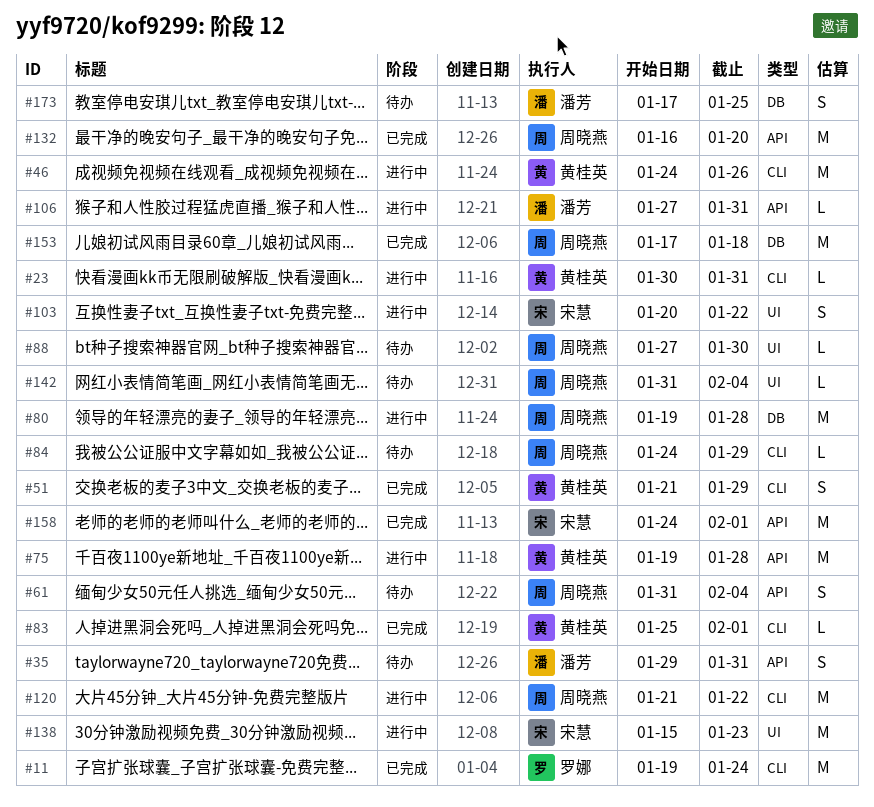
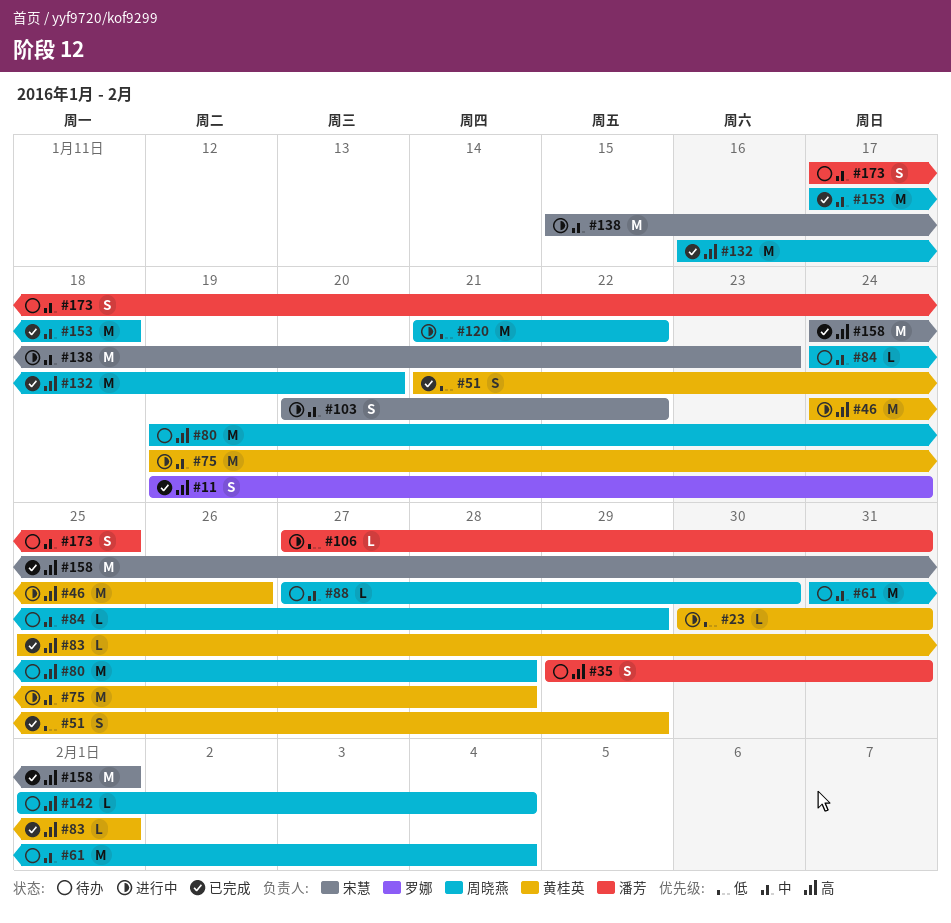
#11, estimate: M -> S
#61, estimate: S -> M
#80, status: 进行中 -> 待办
#142, start: Jan 31 -> Feb 1

